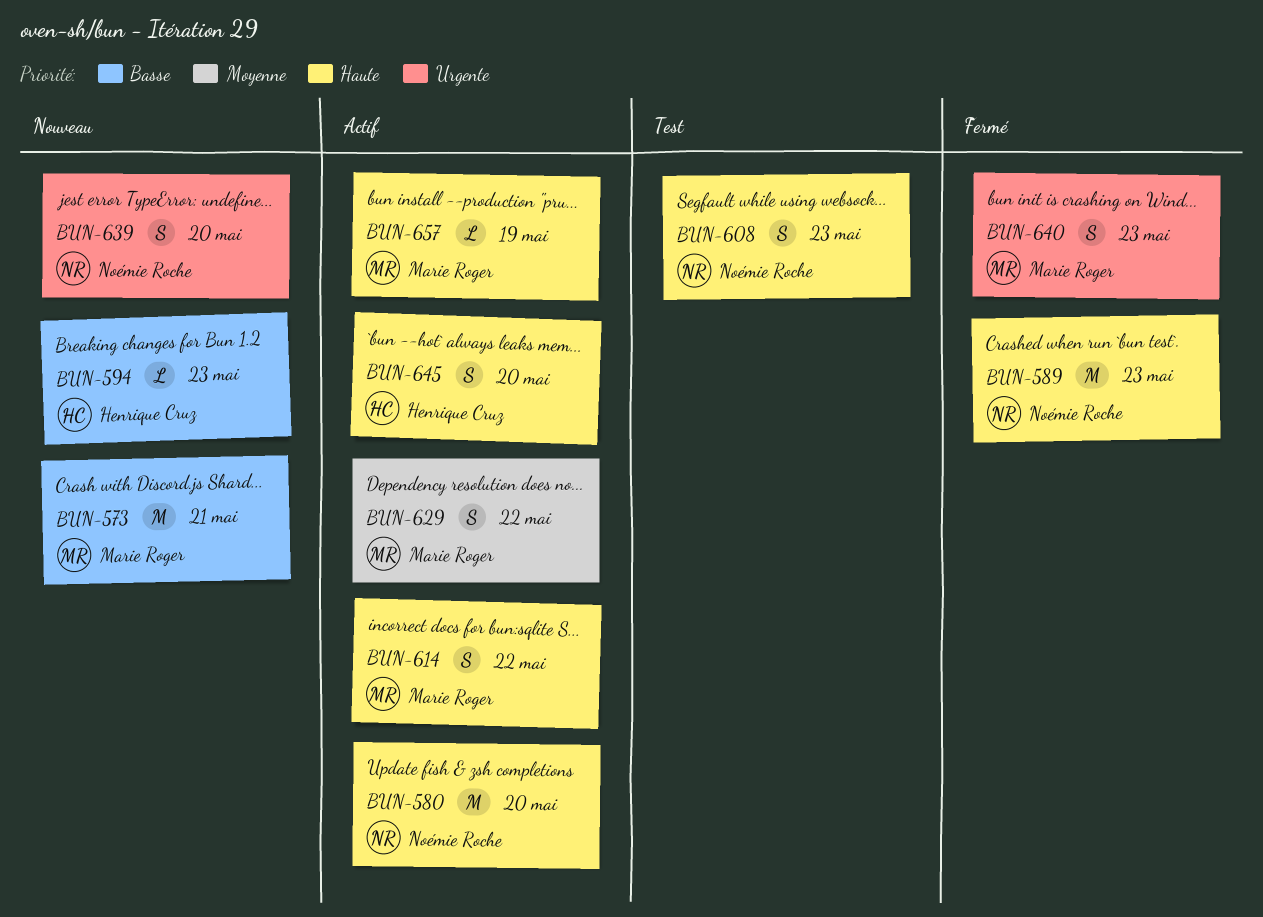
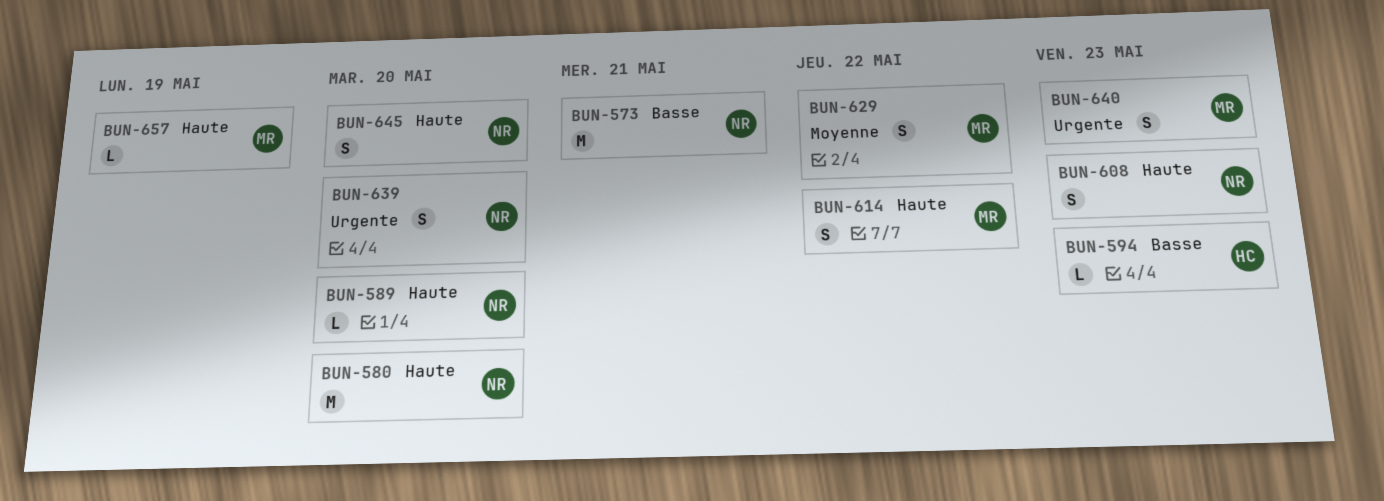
BUN-573, owner: Marie Roger -> Noémie Roche
BUN-589, estimate: M -> L
BUN-589, due: May 23 -> May 20
BUN-645, owner: Henrique Cruz -> Noémie Roche

